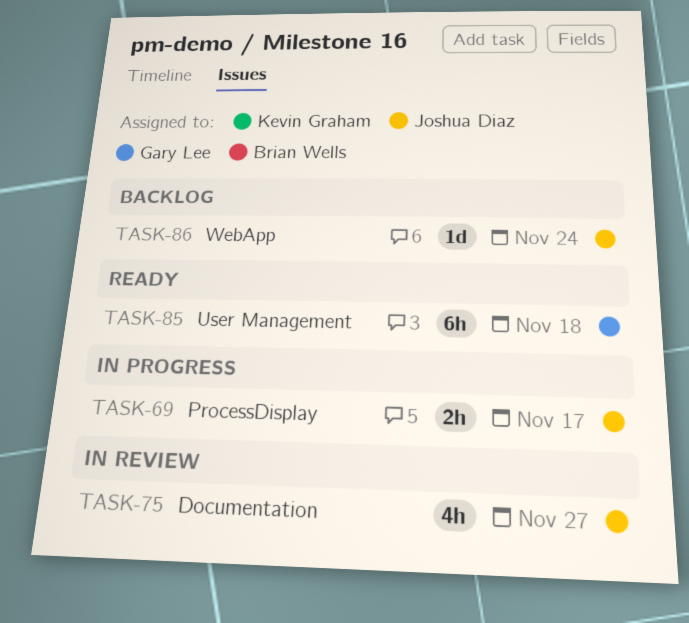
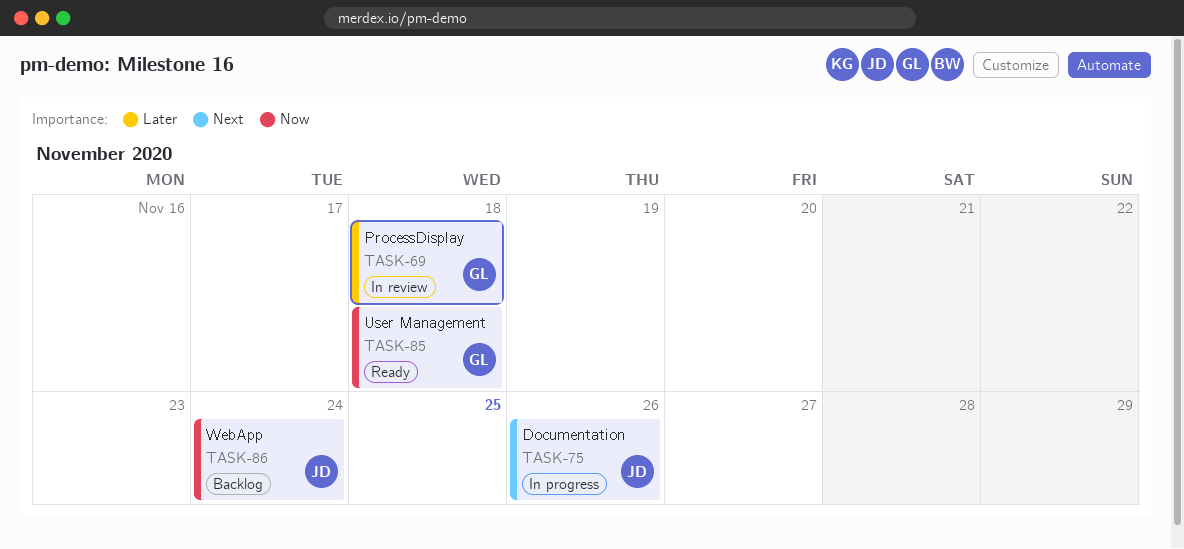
TASK-69, status: In progress -> In review
TASK-69, owner: Joshua Diaz -> Gary Lee
TASK-69, due: Nov 17 -> Nov 18
TASK-75, status: In review -> In progress
TASK-75, due: Nov 27 -> Nov 26

